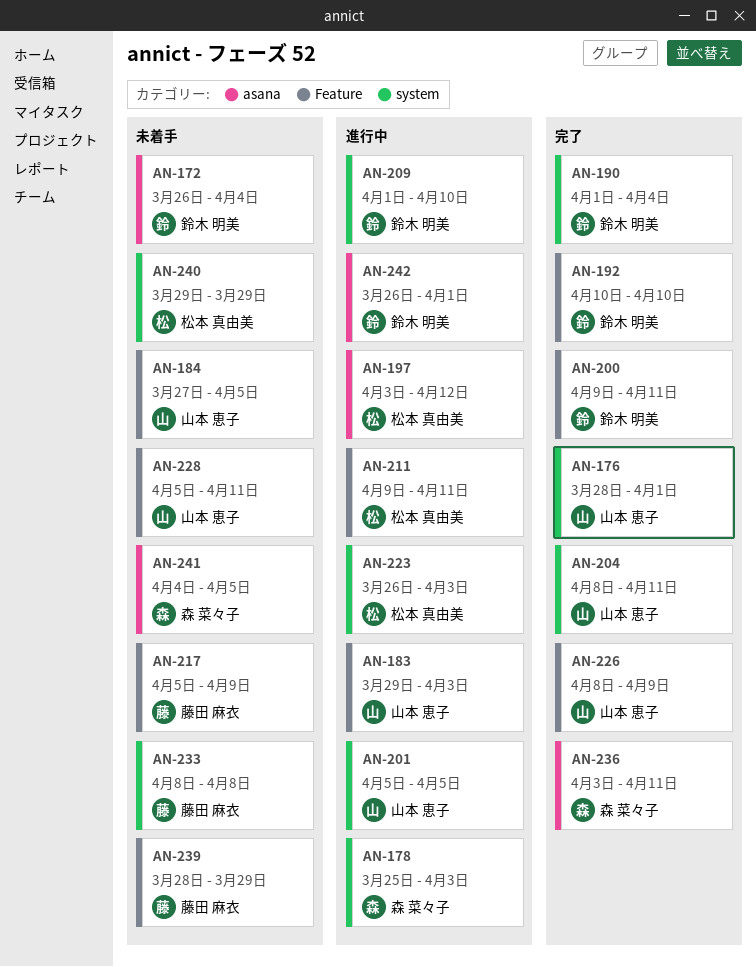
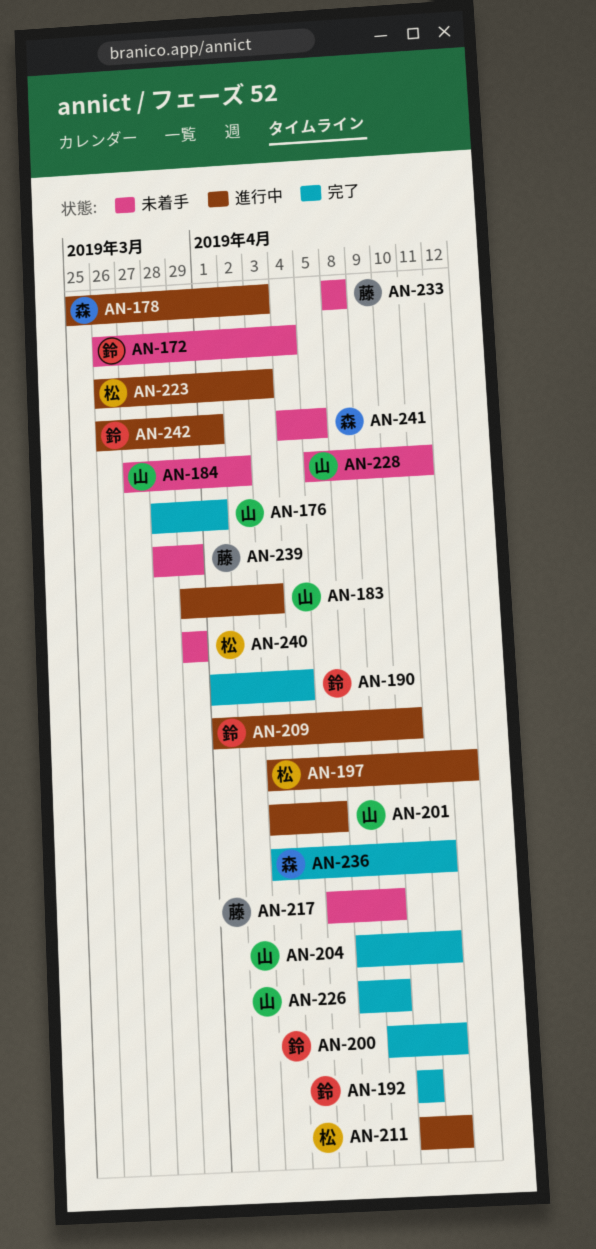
AN-184, due: Apr 5 -> Apr 2
AN-201, start: Apr 5 -> Apr 3
AN-211, start: Apr 9 -> Apr 10

